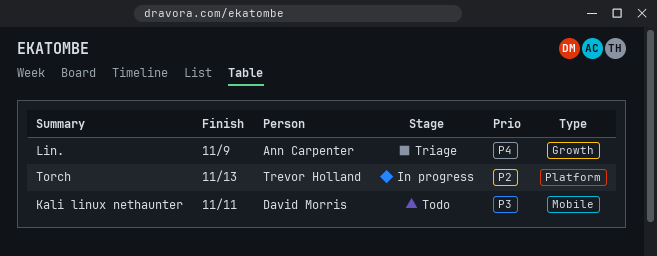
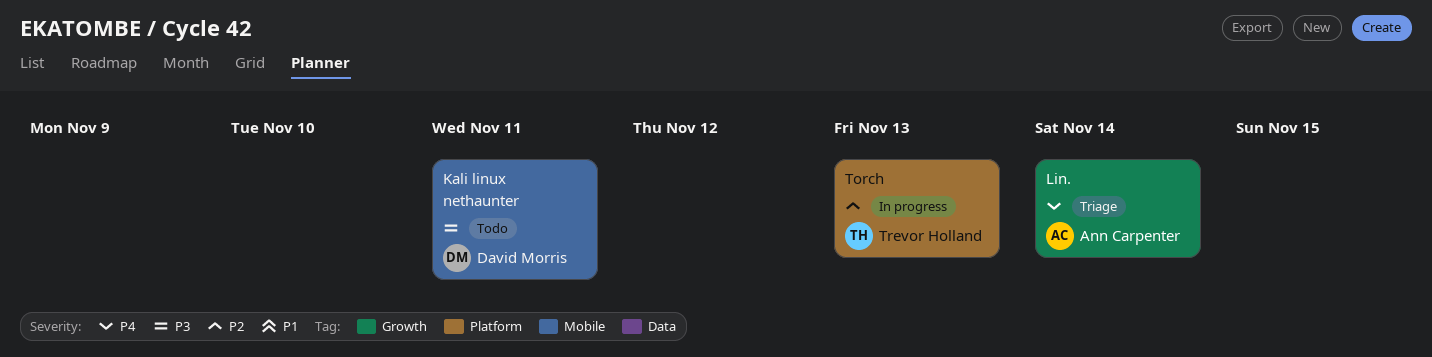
Lin., due: Nov 9 -> Nov 14

